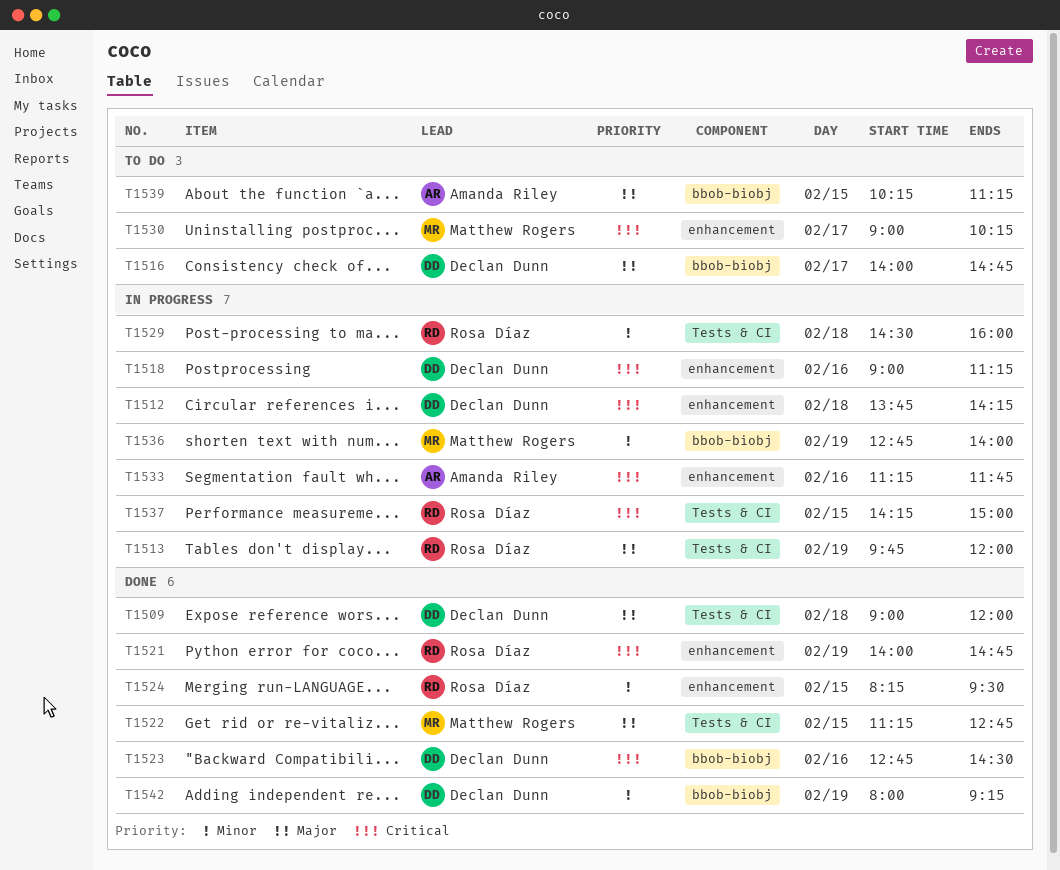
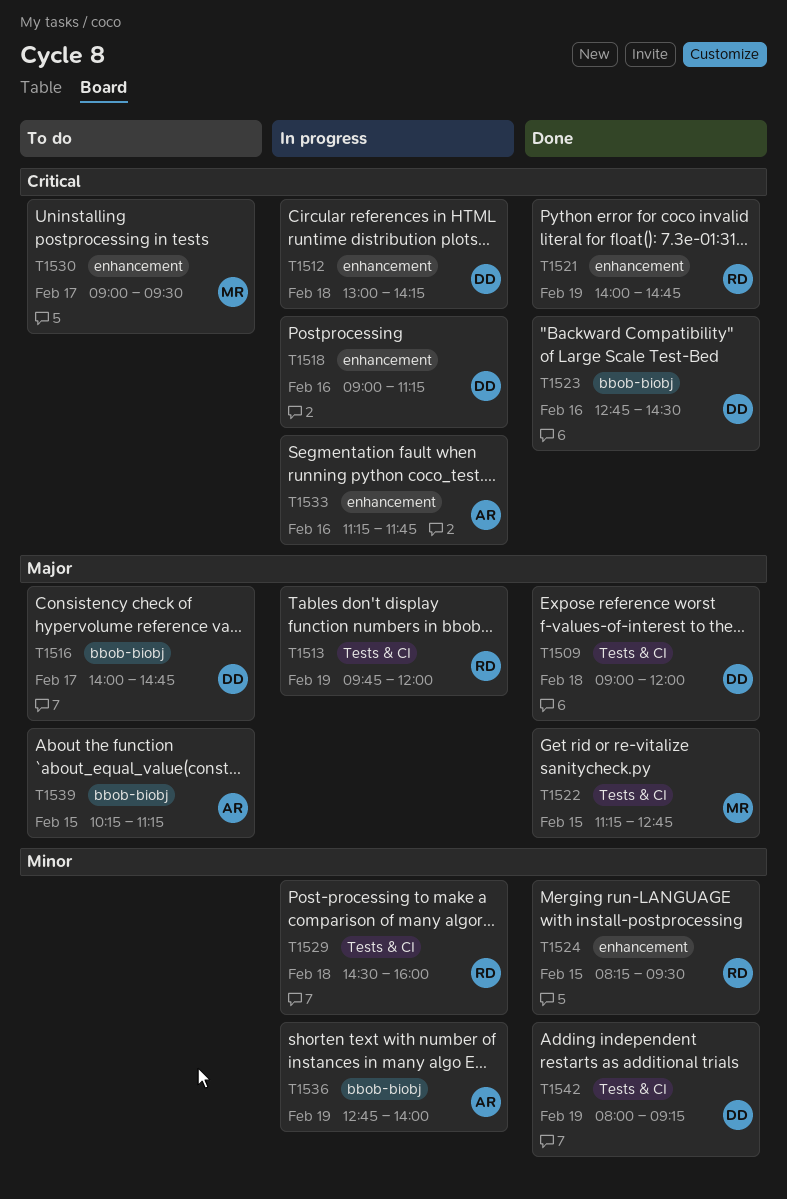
T1512, begins: 13:45 -> 13:00
T1530, ends: 10:15 -> 09:30
T1536, owner: Matthew Rogers -> Amanda Riley
T1537: present -> none
T1542, label: bbob-biobj -> Tests & CI

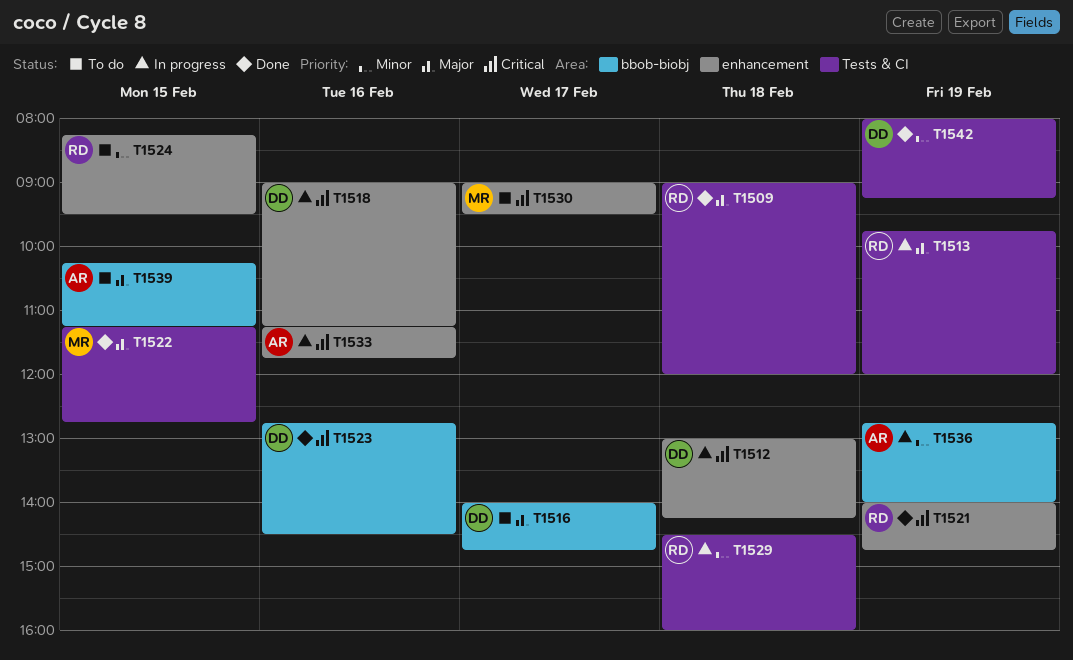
T1509, owner: DD -> RD
T1524, status: Done -> To do

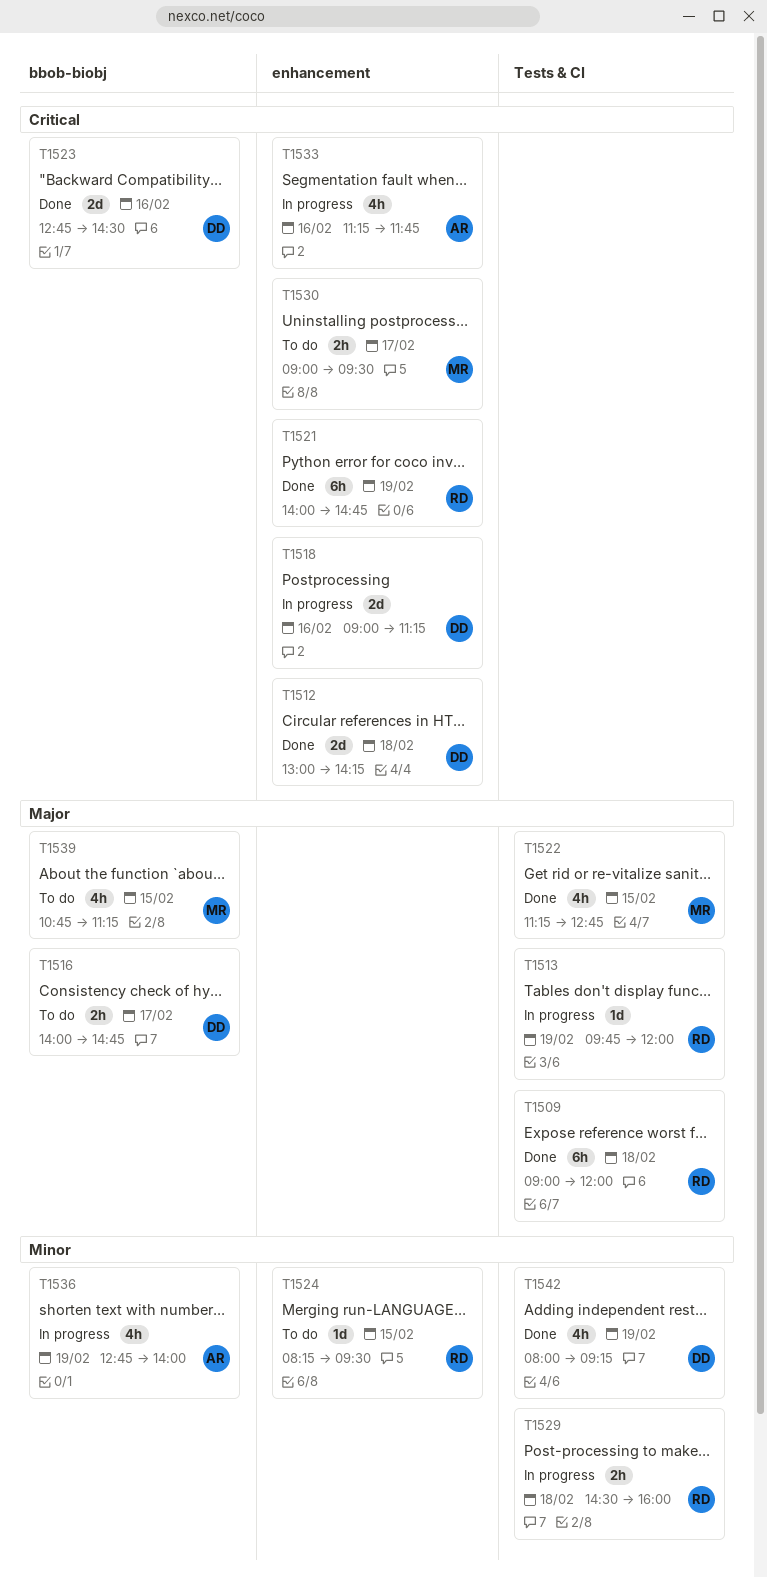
T1512, status: In progress -> Done
T1539, owner: AR -> MR
T1539, begins: 10:15 -> 10:45

